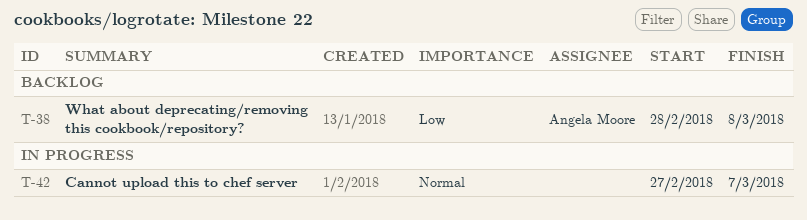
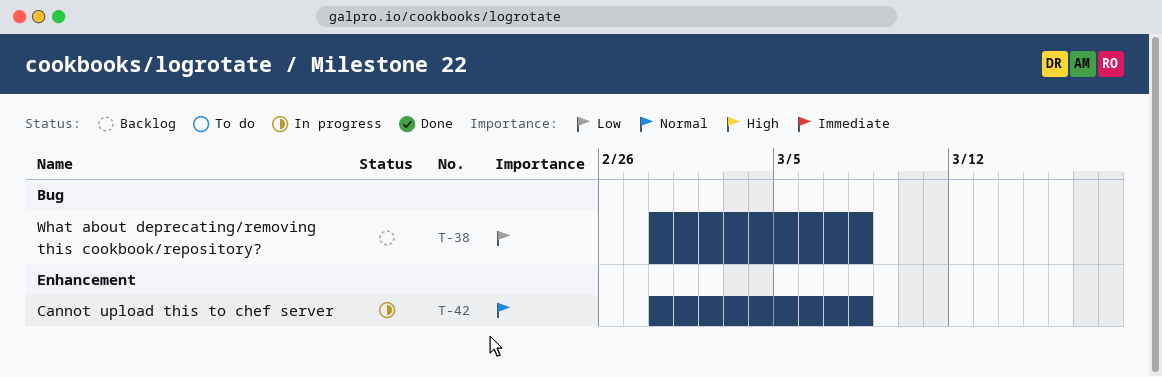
T-42, start: Feb 27 -> Feb 28
T-42, due: Mar 7 -> Mar 8

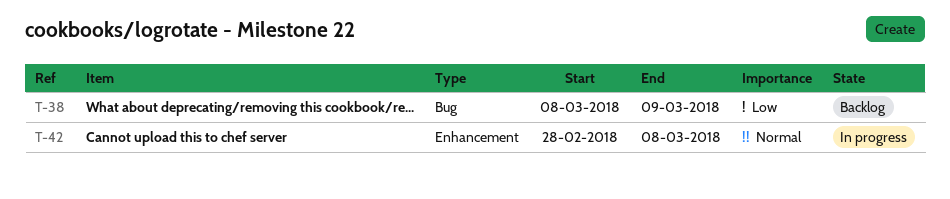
T-38, start: Feb 28 -> Mar 8
T-38, due: Mar 8 -> Mar 9

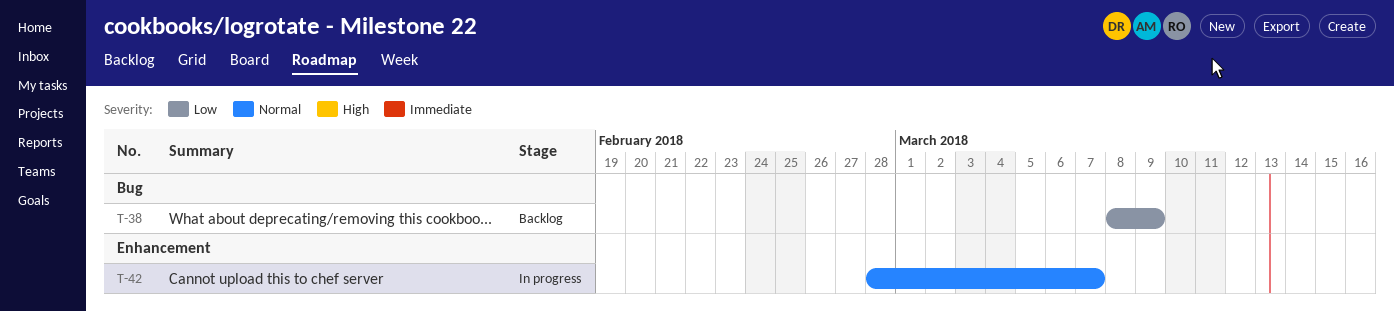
T-42, due: Mar 8 -> Mar 7

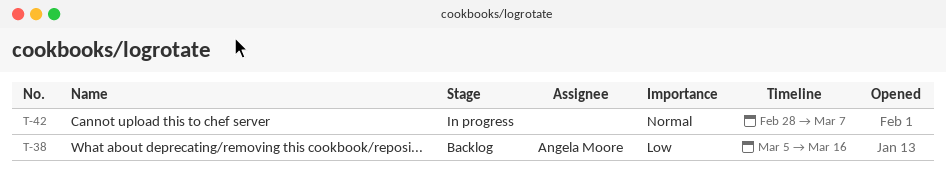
T-38, start: Mar 8 -> Mar 5
T-38, due: Mar 9 -> Mar 16

